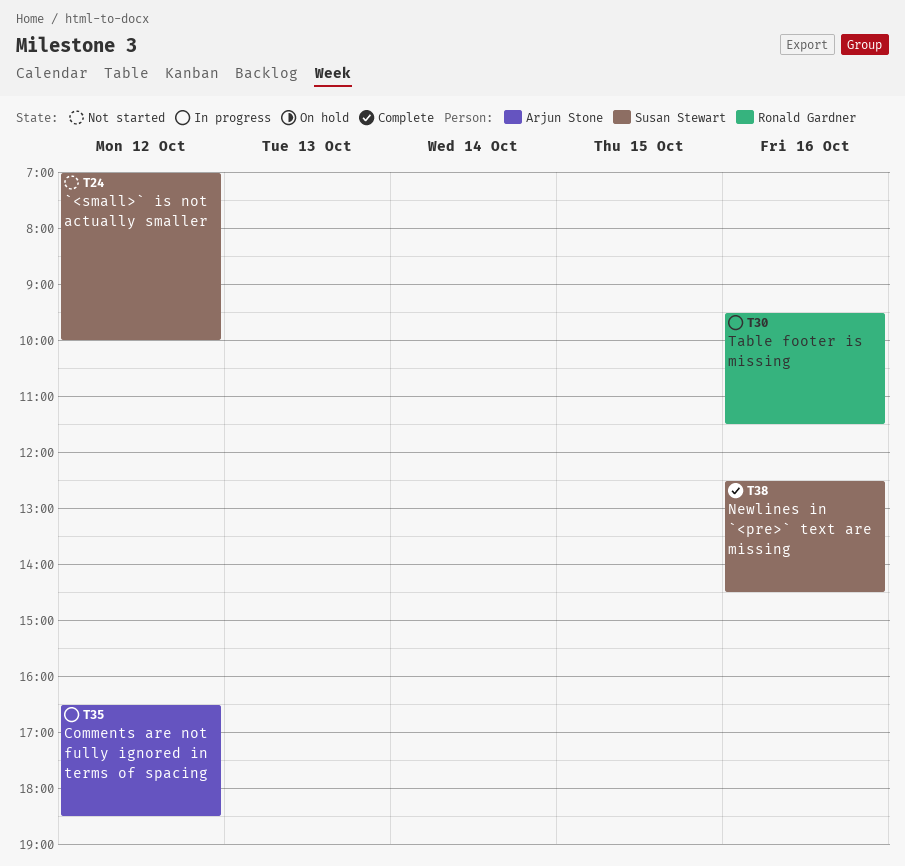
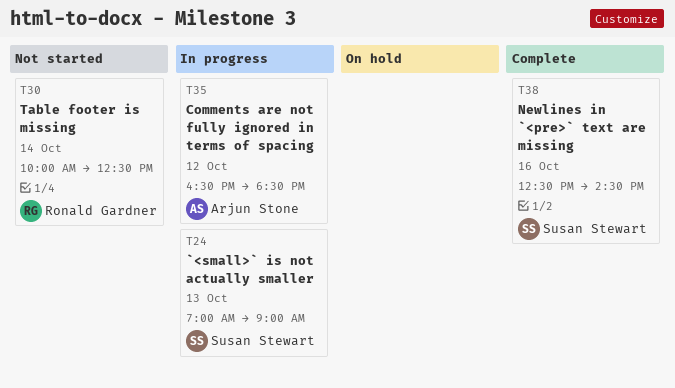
T24, status: Not started -> In progress
T24, day: Oct 12 -> Oct 13
T24, ends: 10:00 -> 09:00
T30, status: In progress -> Not started
T30, day: Oct 16 -> Oct 14
T30, begins: 09:30 -> 10:00
T30, ends: 11:30 -> 12:30

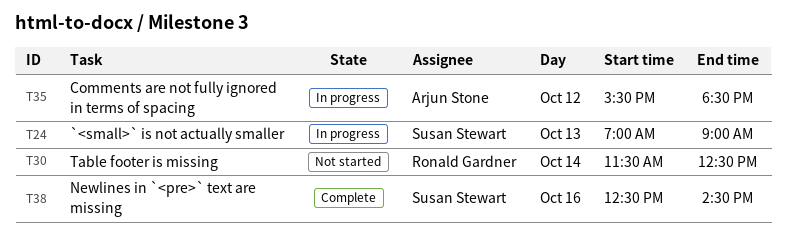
T30, begins: 10:00 -> 11:30
T35, begins: 16:30 -> 15:30

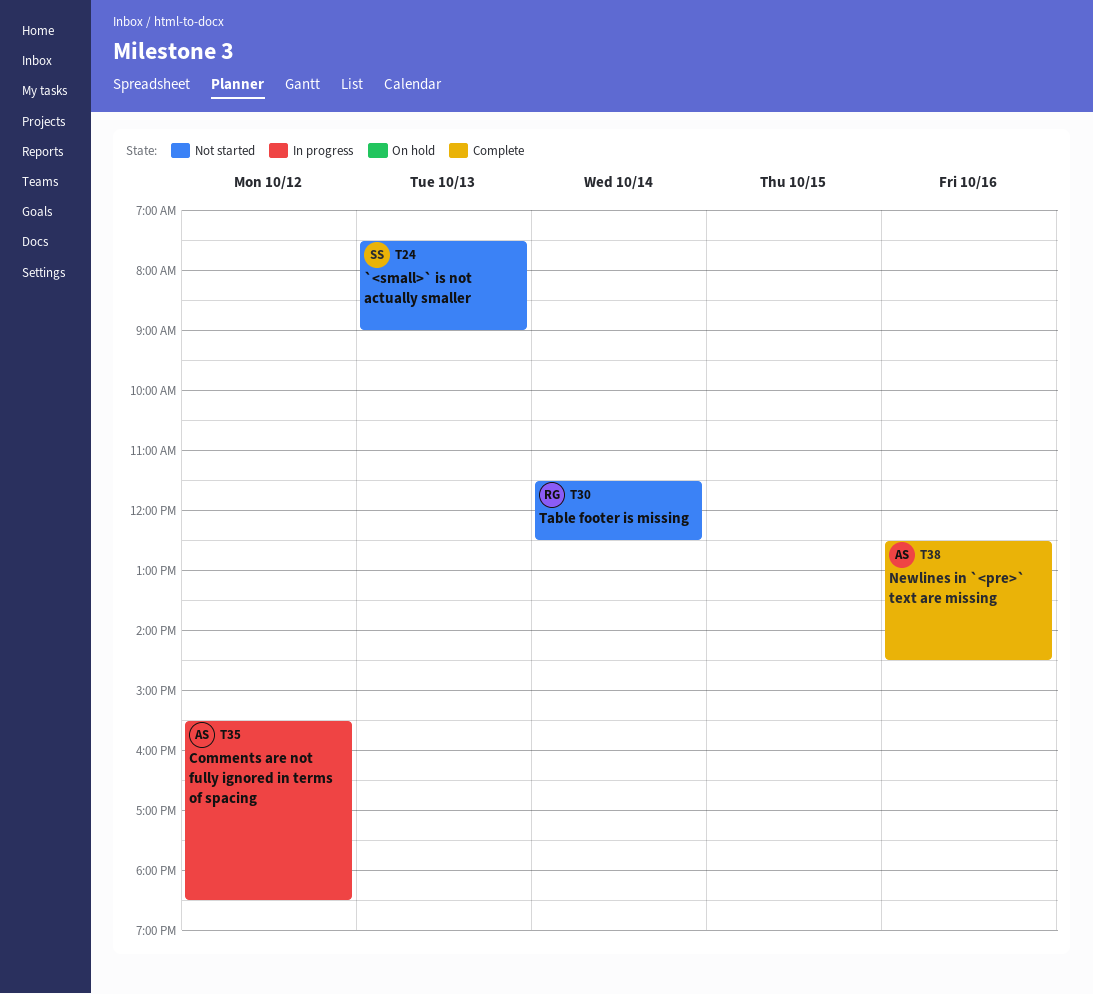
T24, status: In progress -> Not started
T24, begins: 07:00 -> 07:30
T38, owner: Susan Stewart -> Arjun Stone

